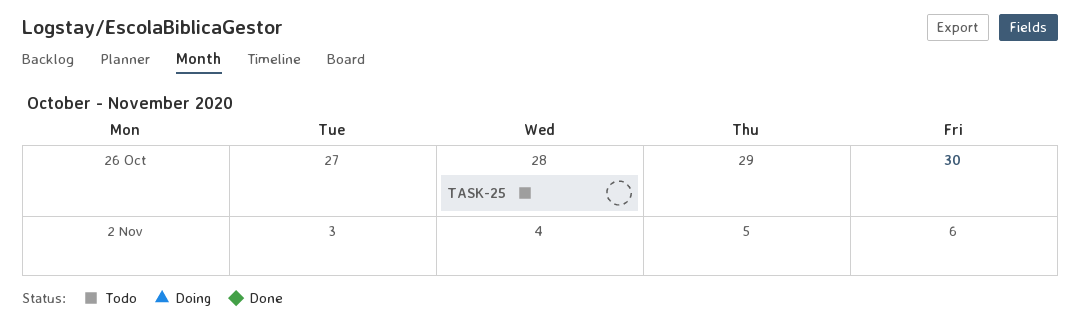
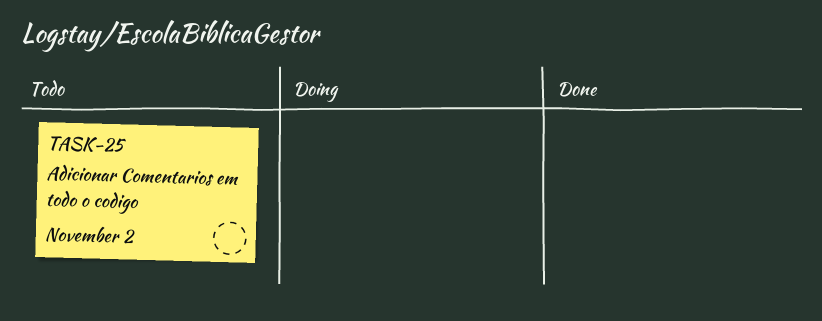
TASK-25, due: Oct 28 -> Nov 2

